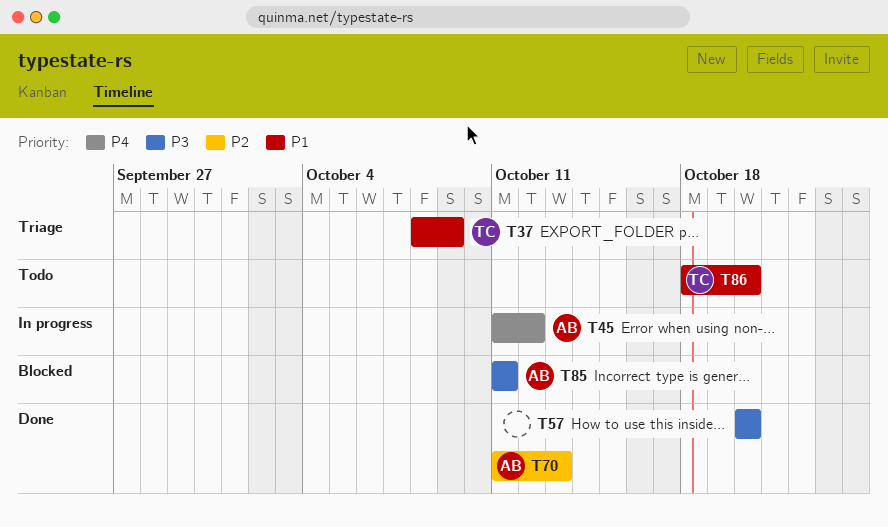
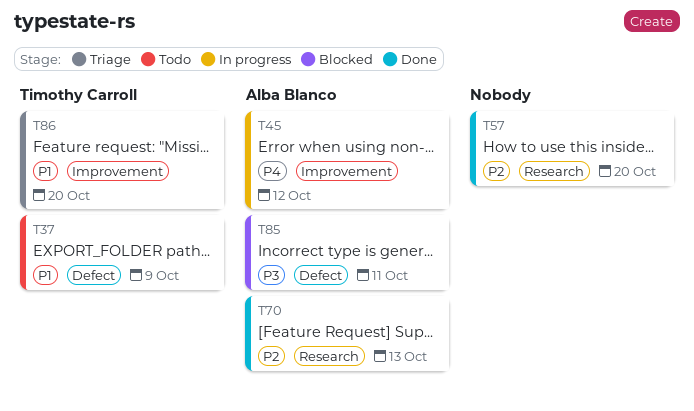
T37, status: Triage -> Todo
T57, priority: P3 -> P2
T86, status: Todo -> Triage

